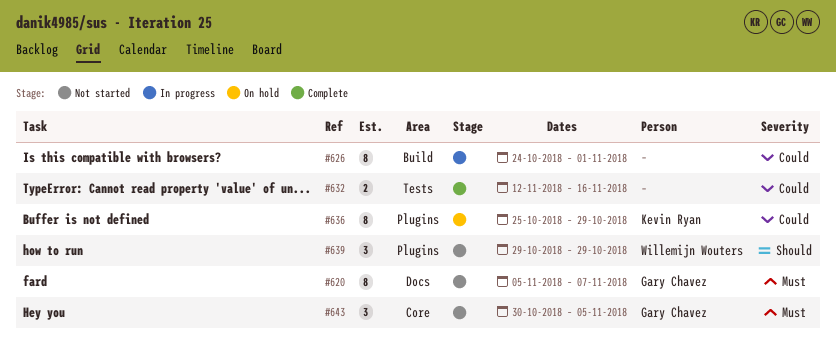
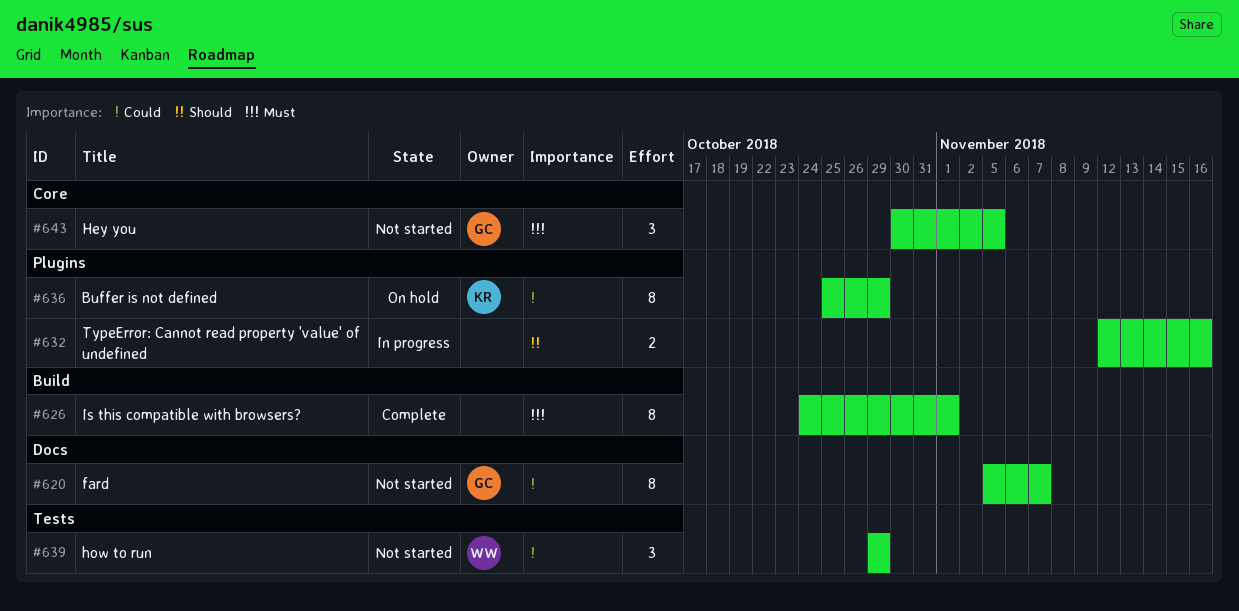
#620, priority: Must -> Could
#626, status: In progress -> Complete
#626, priority: Could -> Must
#632, status: Complete -> In progress
#632, priority: Could -> Should
#632, label: Tests -> Plugins
#639, priority: Should -> Could
#639, label: Plugins -> Tests

